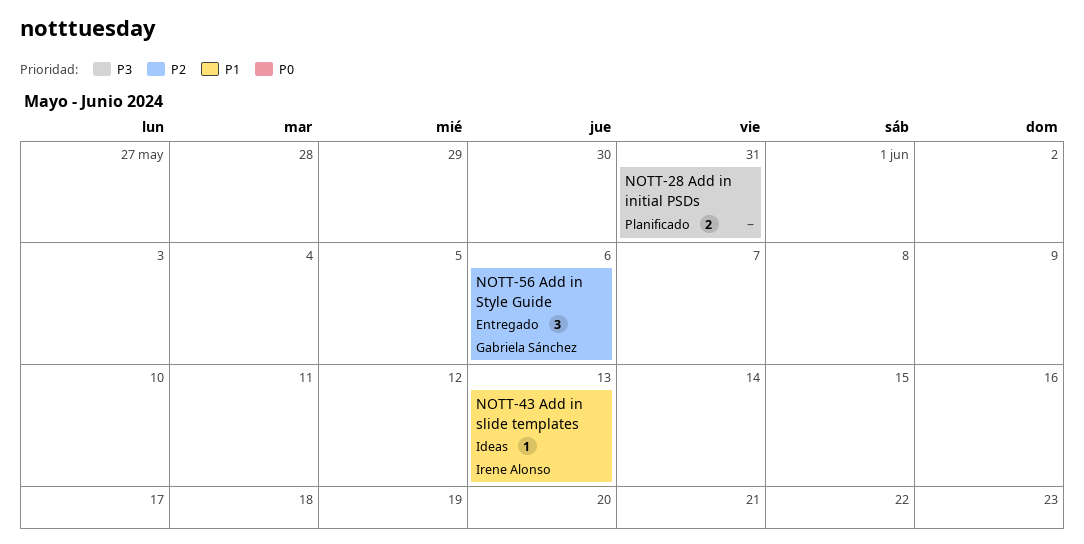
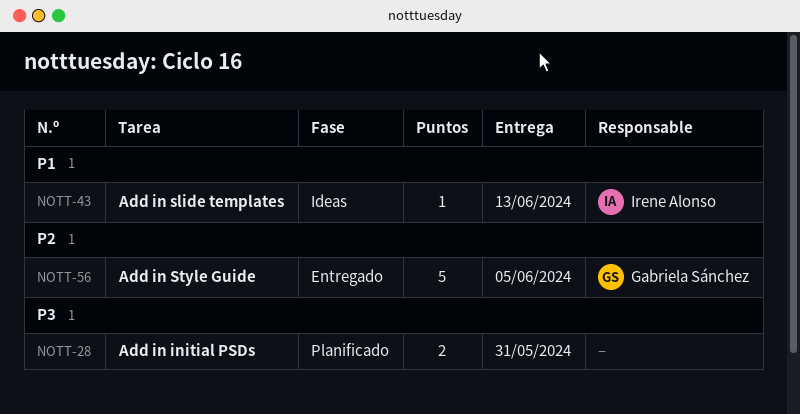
NOTT-56, estimate: 3 -> 5
NOTT-56, due: Jun 6 -> Jun 5

